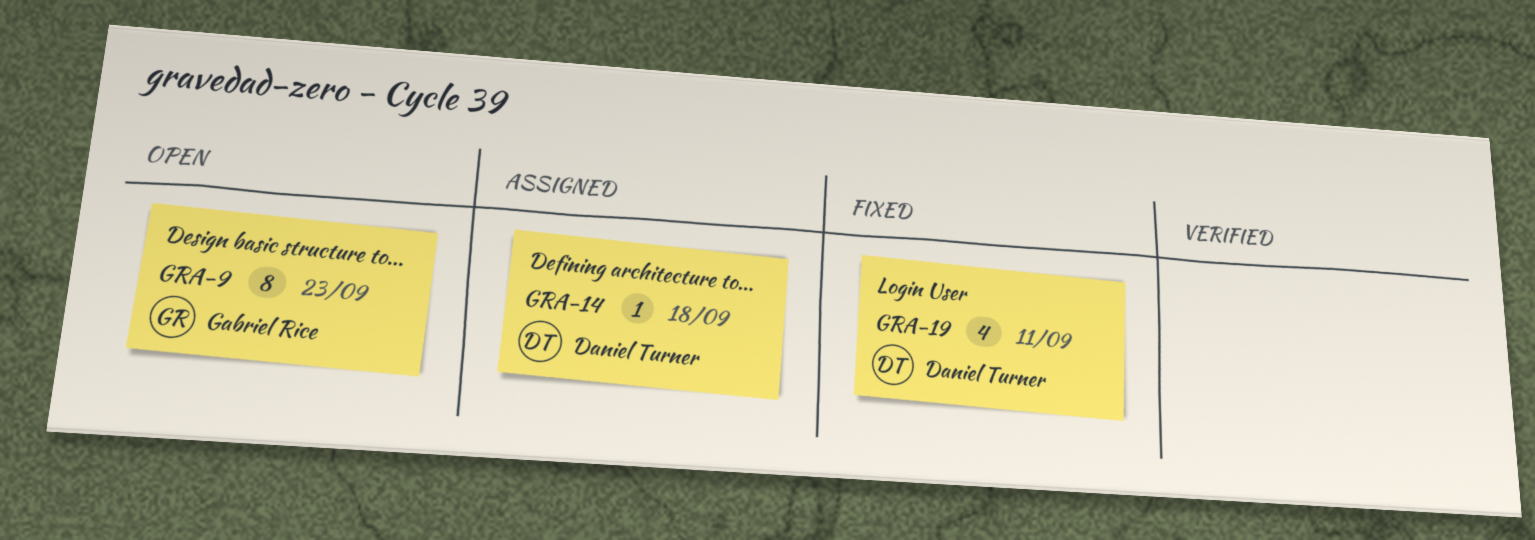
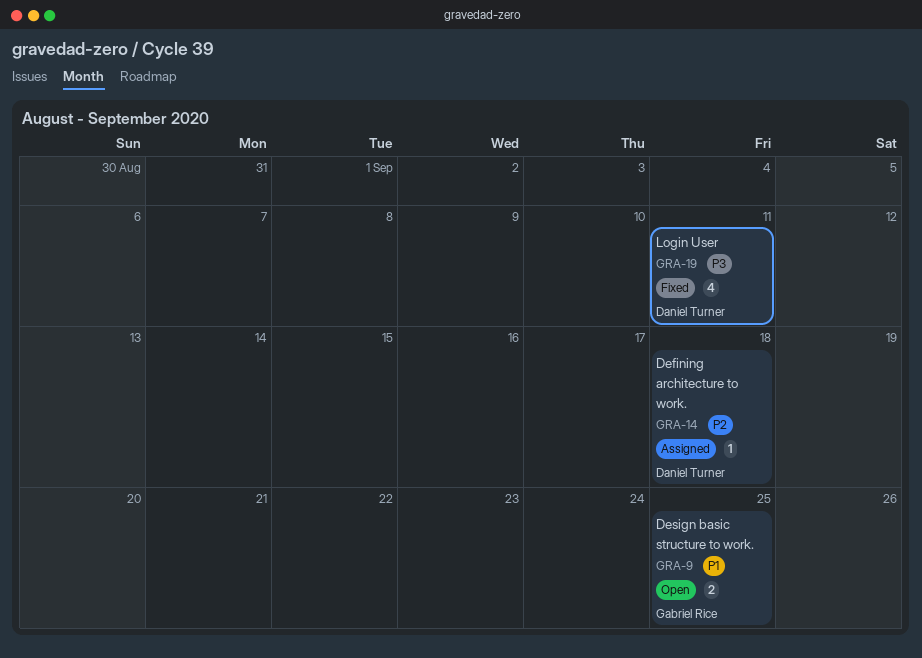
GRA-9, estimate: 8 -> 2
GRA-9, due: Sep 23 -> Sep 25

